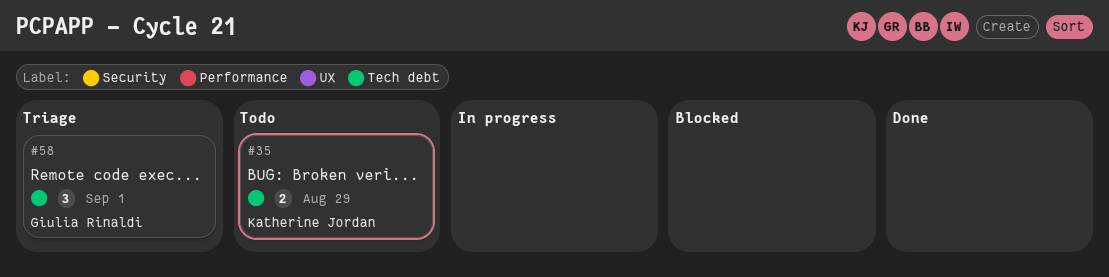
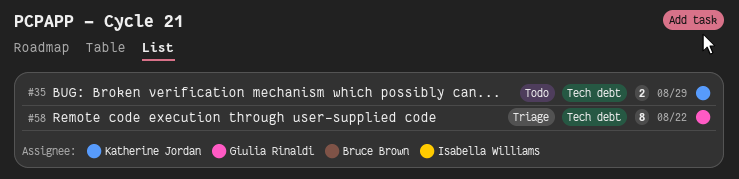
#58, estimate: 3 -> 8
#58, due: Sep 1 -> Aug 22

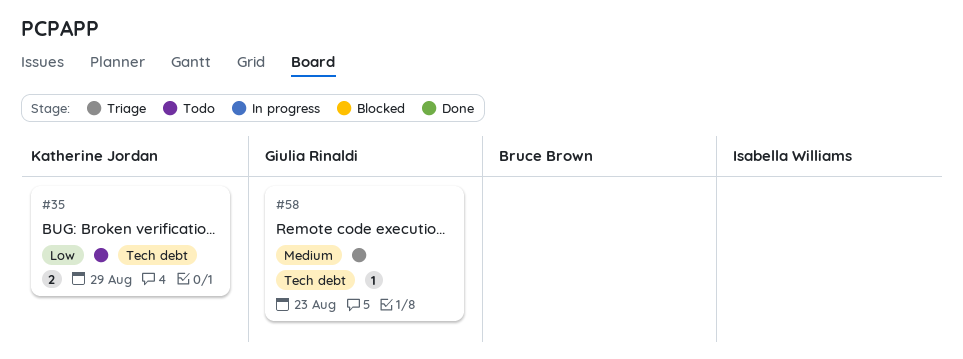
#58, estimate: 8 -> 1
#58, due: Aug 22 -> Aug 23

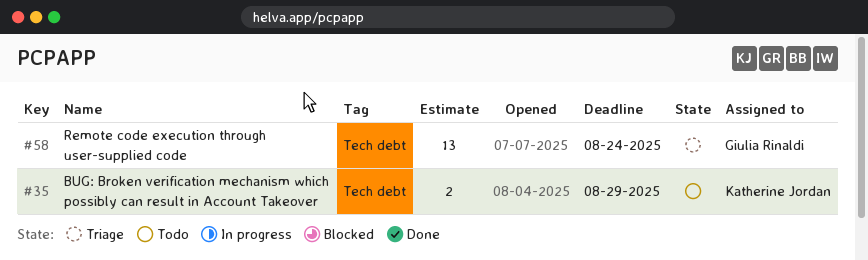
#58, estimate: 1 -> 13
#58, due: Aug 23 -> Aug 24

